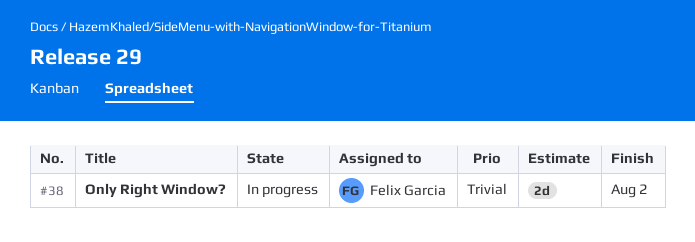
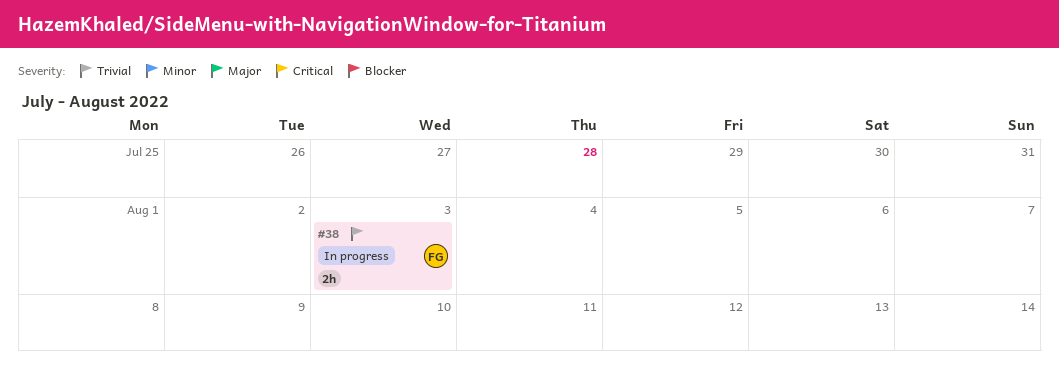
#38, estimate: 2d -> 2h
#38, due: Aug 2 -> Aug 3

